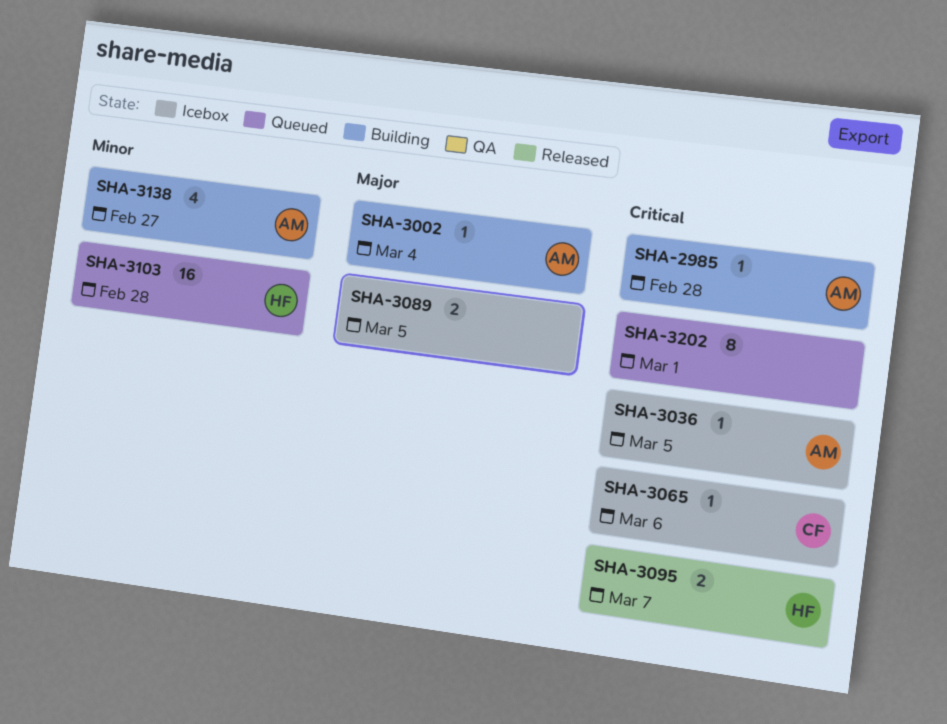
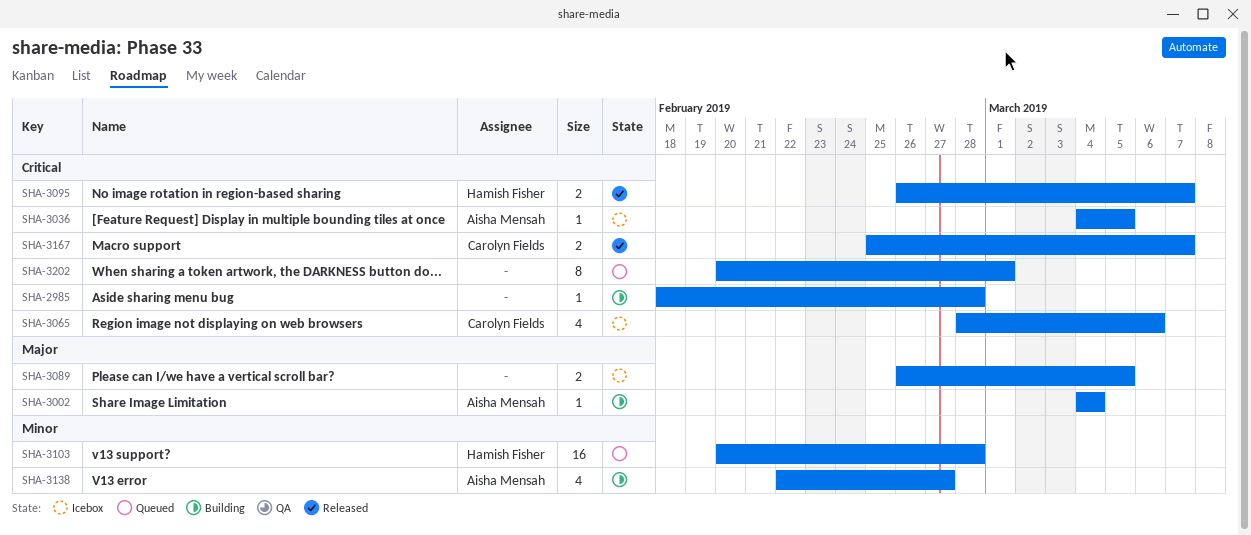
SHA-2985, owner: Aisha Mensah -> none
SHA-3065, estimate: 1 -> 4
SHA-3167: none -> present

